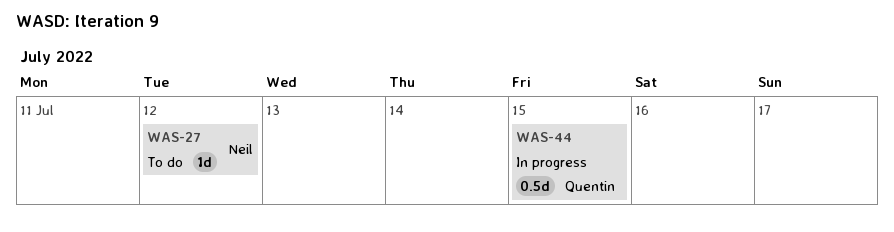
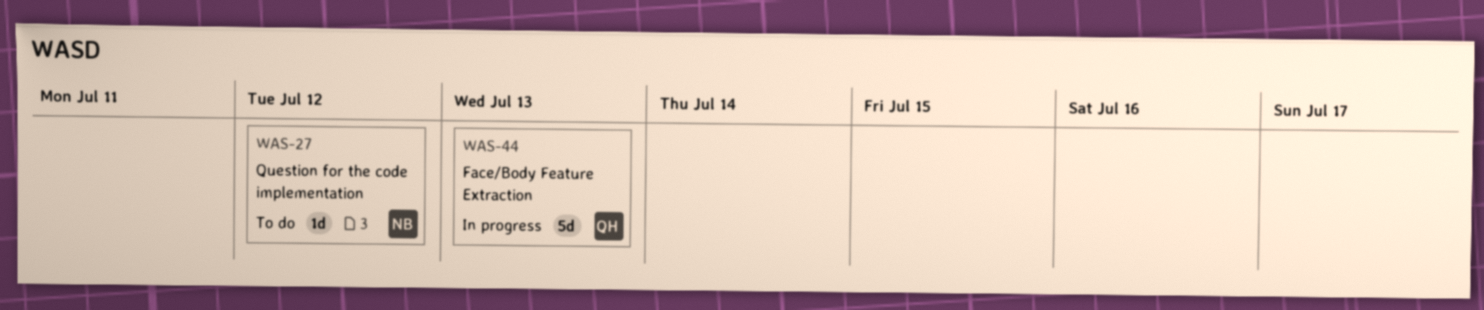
WAS-44, estimate: 0.5d -> 5d
WAS-44, due: Jul 15 -> Jul 13

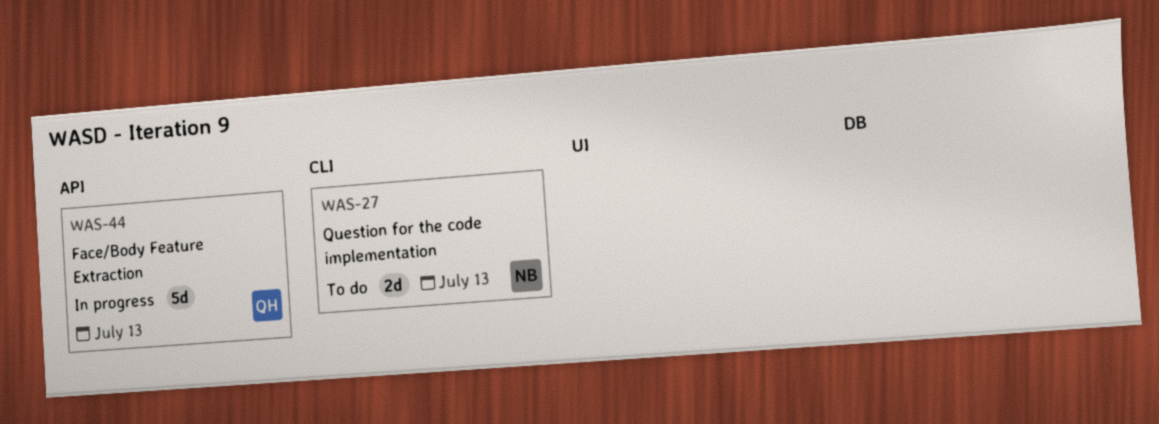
WAS-27, estimate: 1d -> 2d
WAS-27, due: Jul 12 -> Jul 13

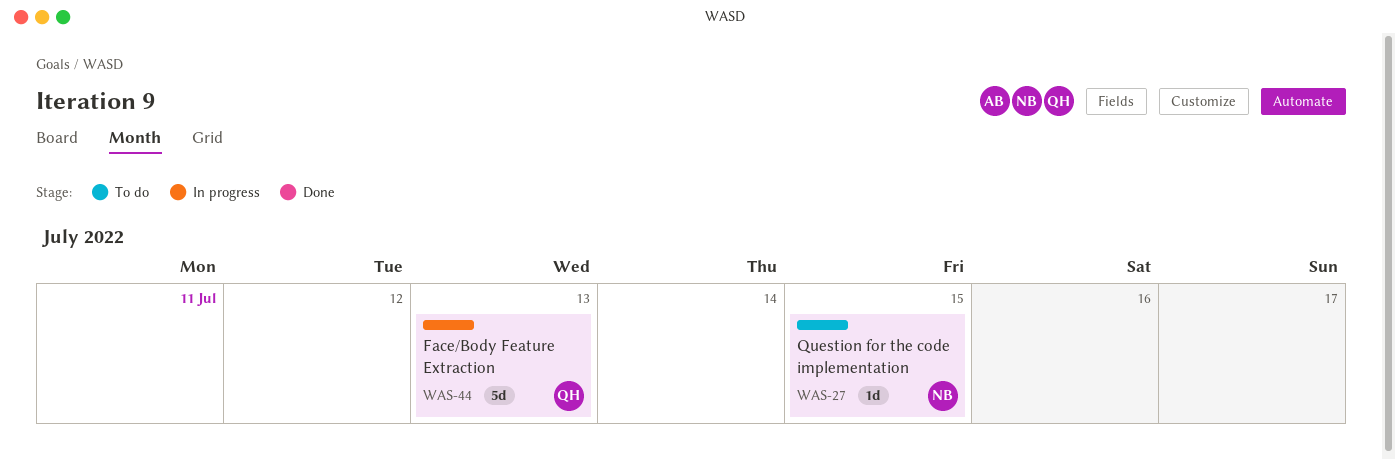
WAS-27, estimate: 2d -> 1d
WAS-27, due: Jul 13 -> Jul 15

